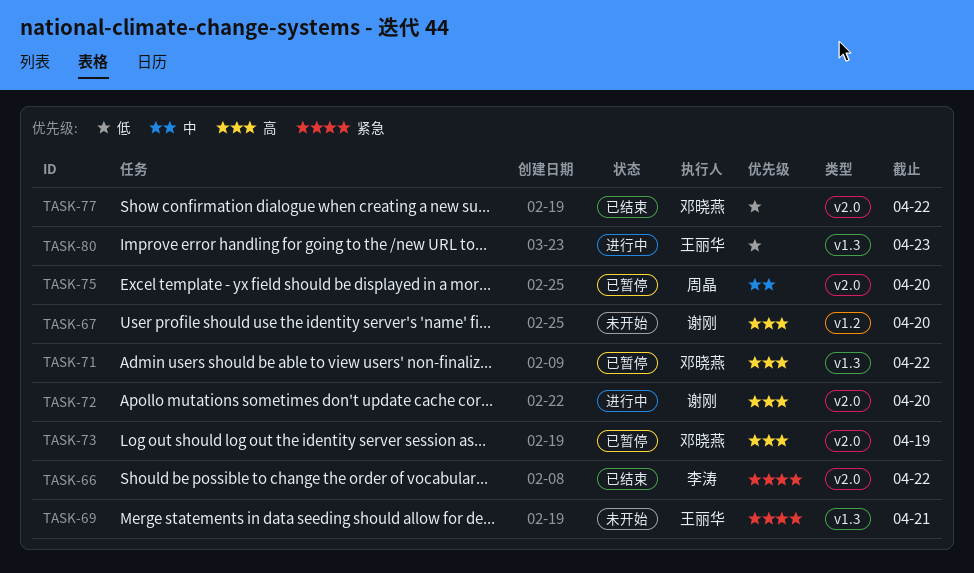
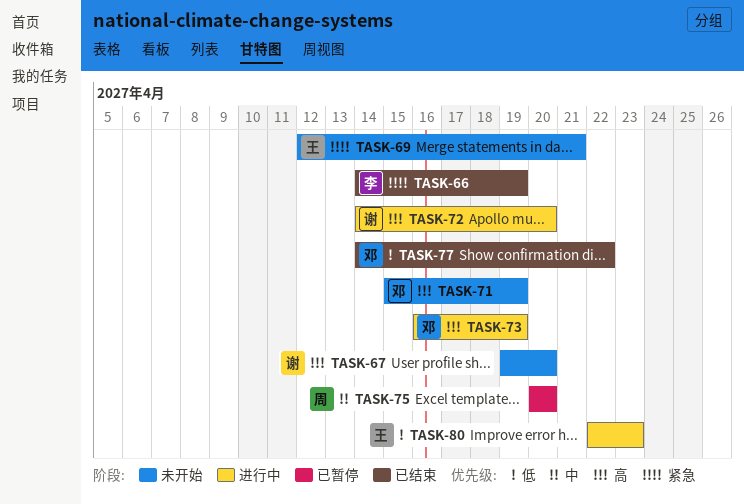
TASK-66, due: Apr 22 -> Apr 19
TASK-71, status: 已暂停 -> 未开始
TASK-71, due: Apr 22 -> Apr 19
TASK-73, status: 已暂停 -> 进行中

